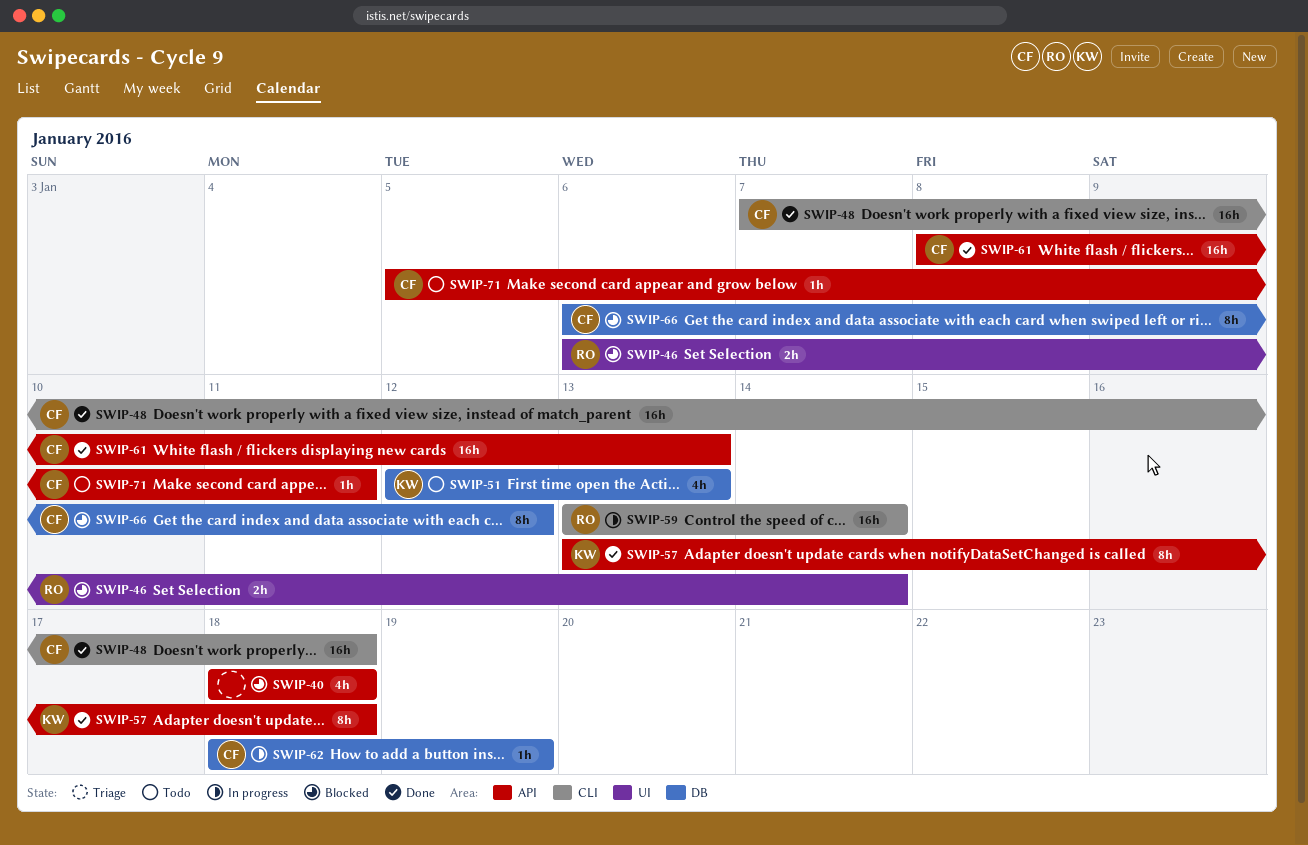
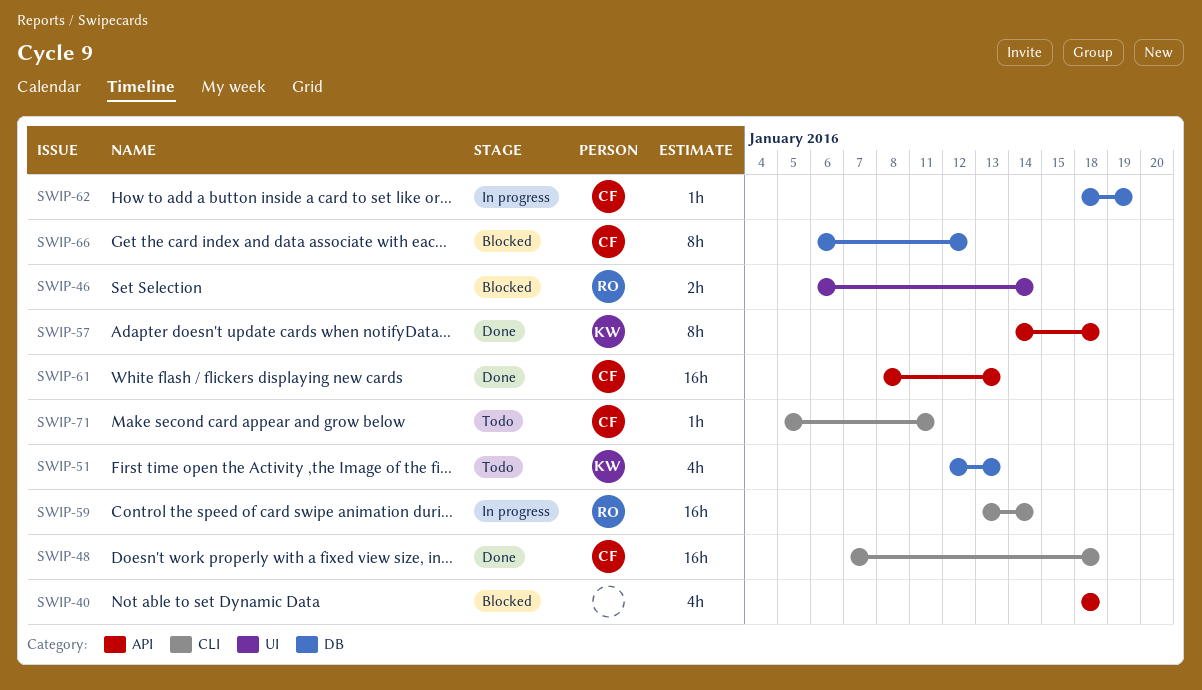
SWIP-57, start: Jan 13 -> Jan 14
SWIP-71, label: API -> CLI

